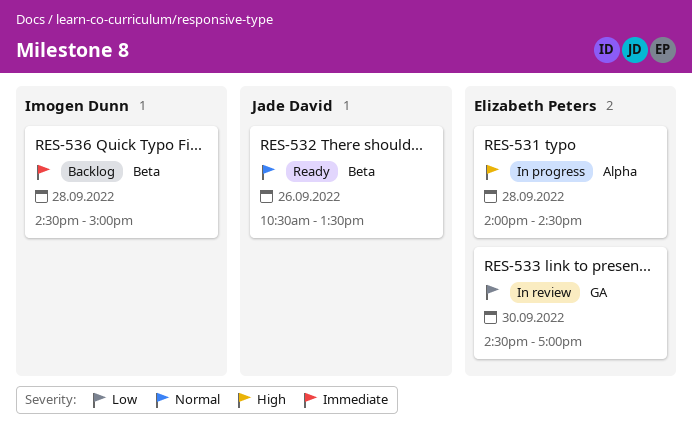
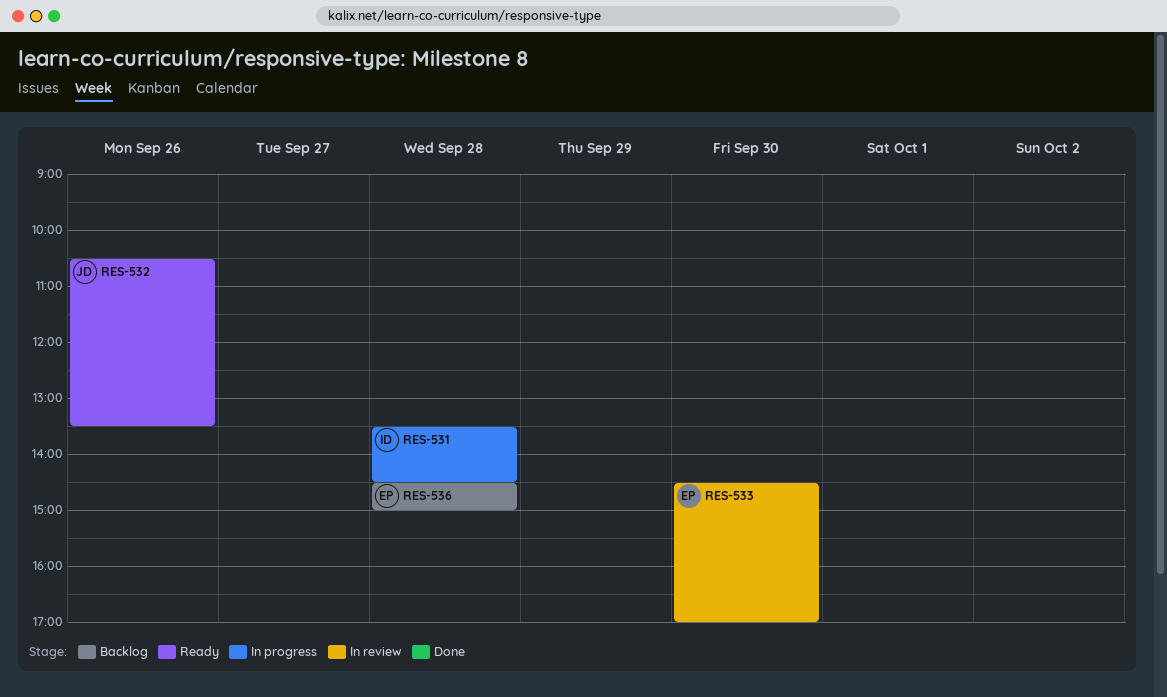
RES-531, owner: Elizabeth Peters -> Imogen Dunn
RES-531, begins: 14:00 -> 13:30
RES-536, owner: Imogen Dunn -> Elizabeth Peters

